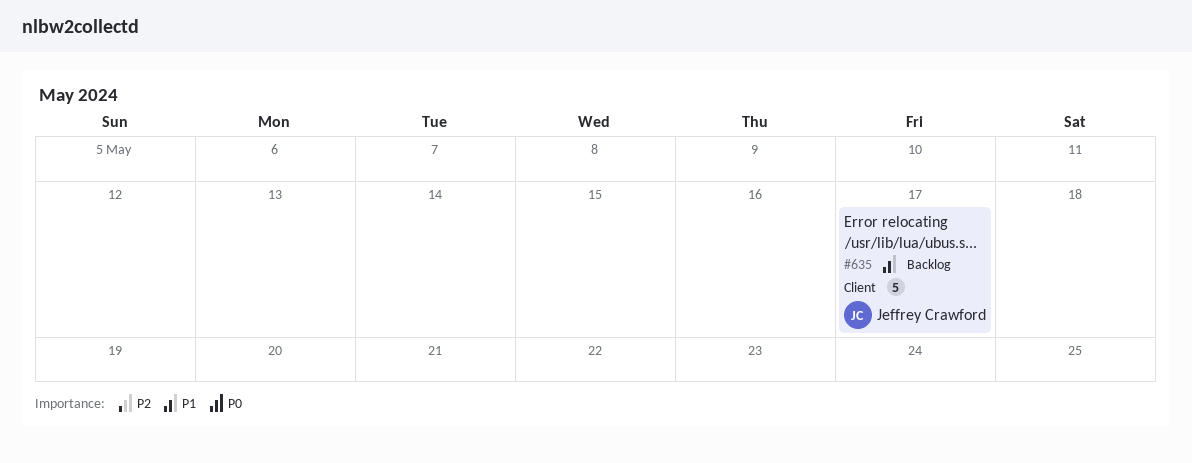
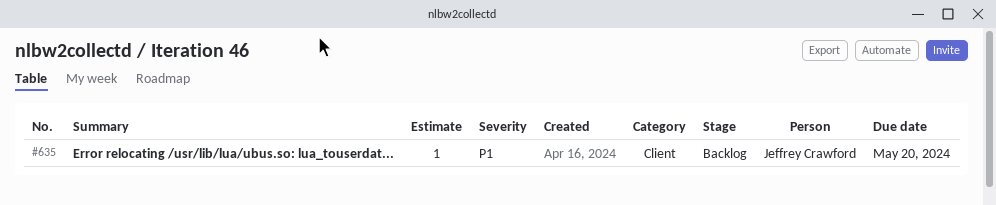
#635, estimate: 5 -> 1
#635, due: May 17 -> May 20

